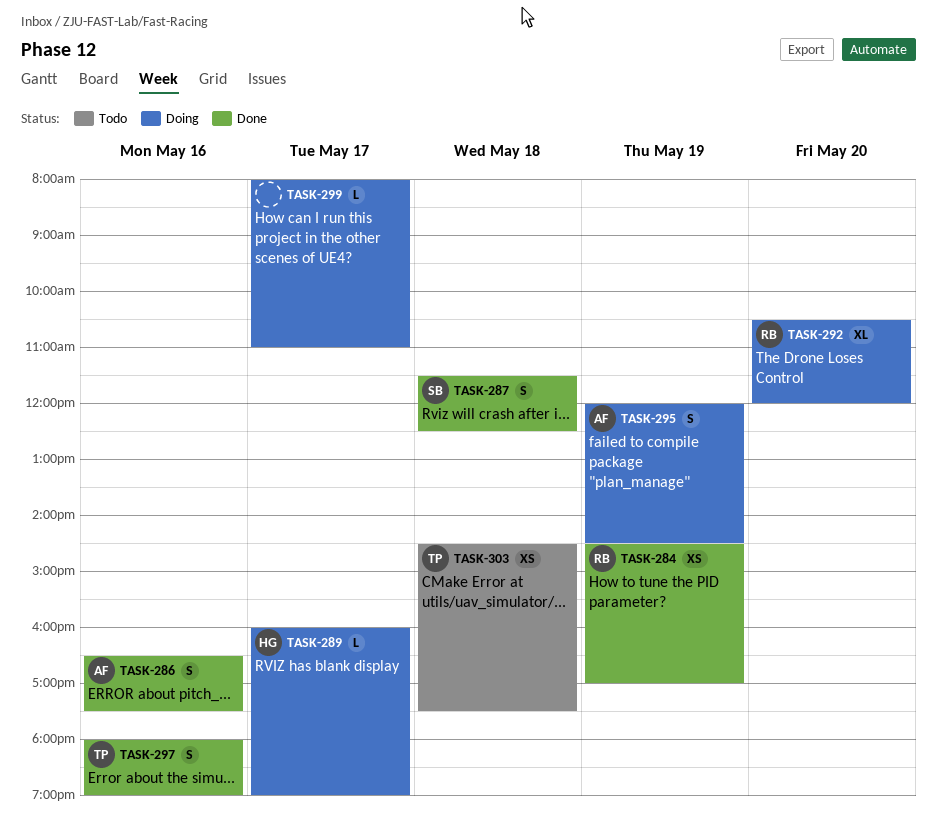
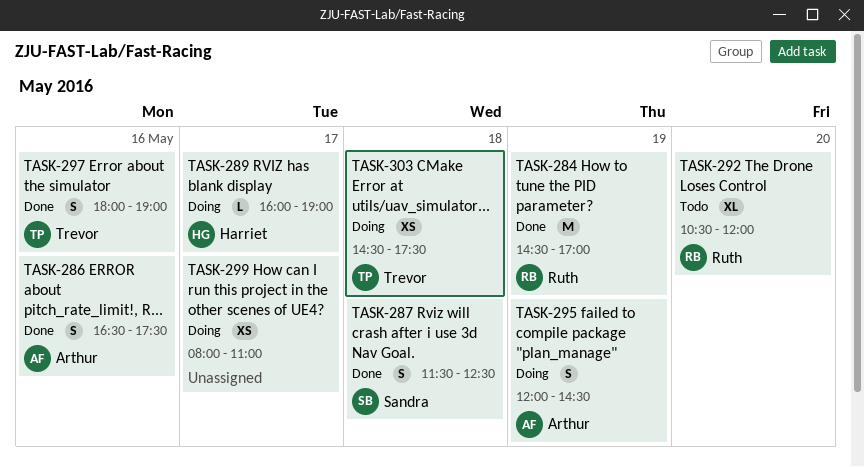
TASK-284, estimate: XS -> M
TASK-292, status: Doing -> Todo
TASK-299, estimate: L -> XS
TASK-303, status: Todo -> Doing

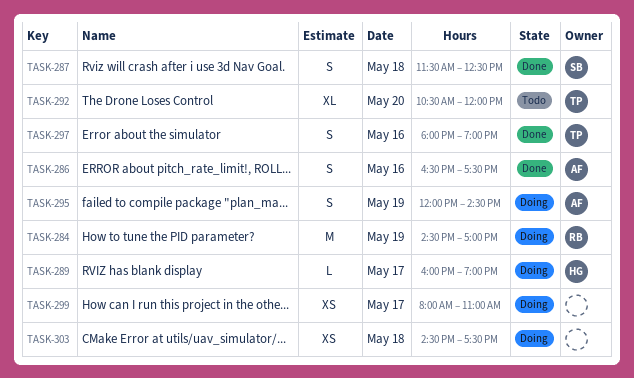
TASK-284, status: Done -> Doing
TASK-292, owner: Ruth -> Trevor
TASK-303, owner: Trevor -> none

